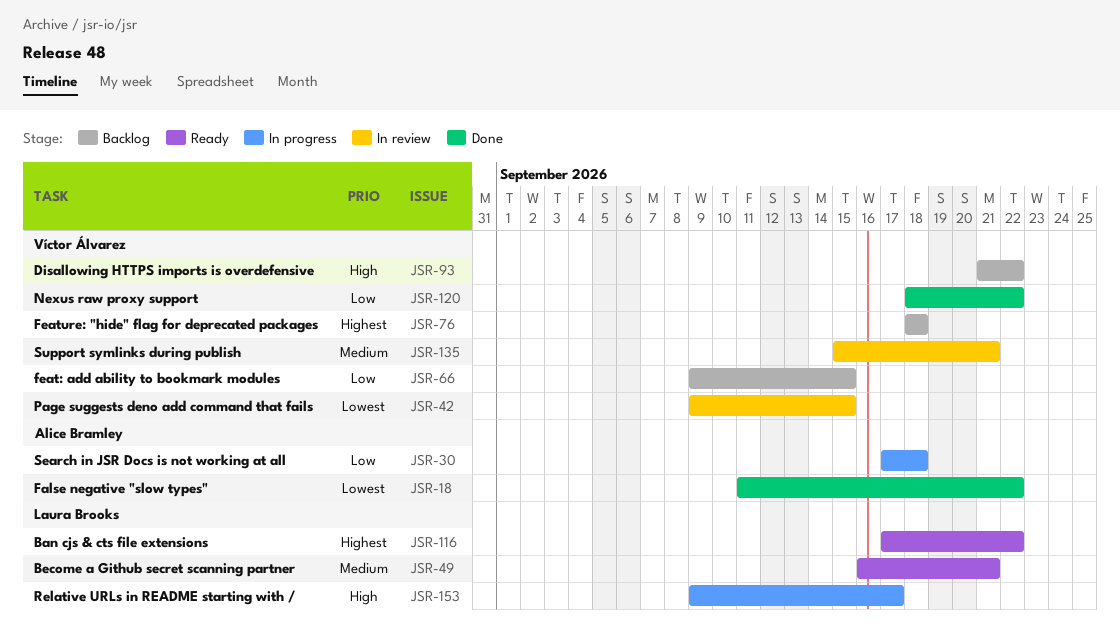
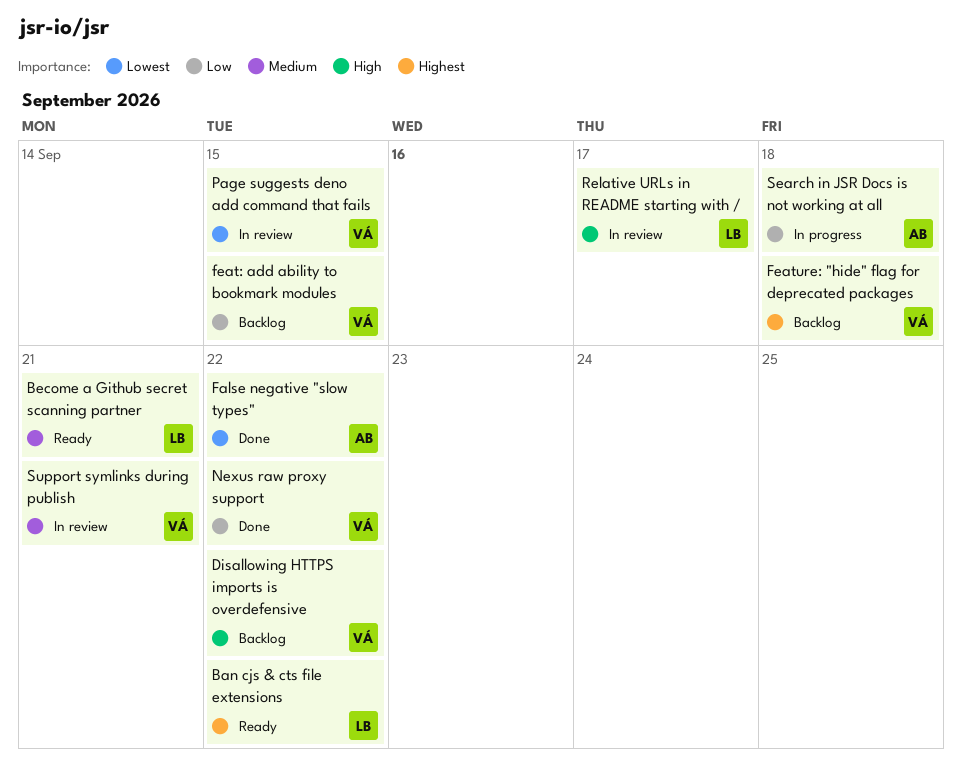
Relative URLs in README starting with /, status: In progress -> In review

